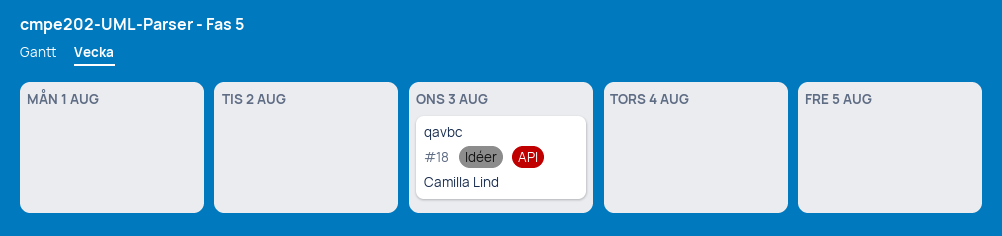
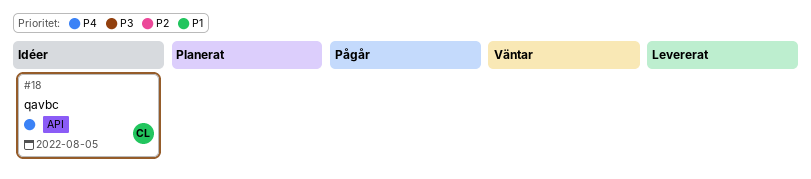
#18, due: Aug 3 -> Aug 5

